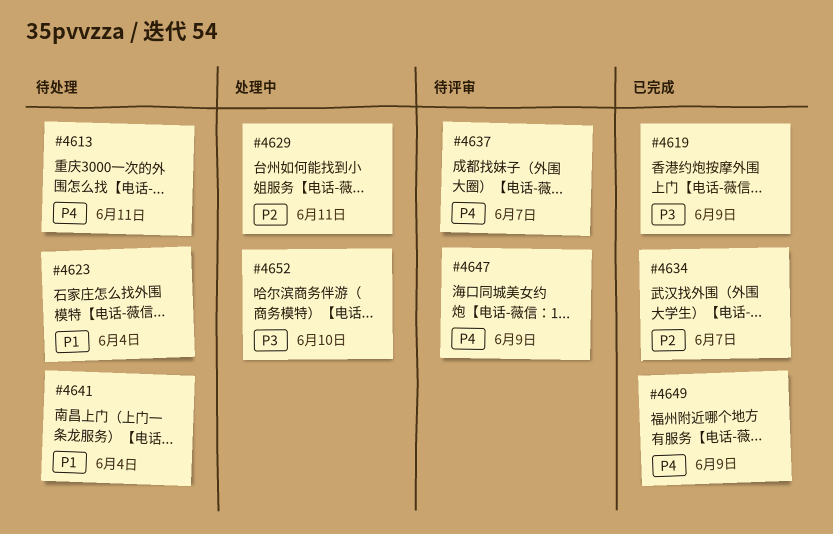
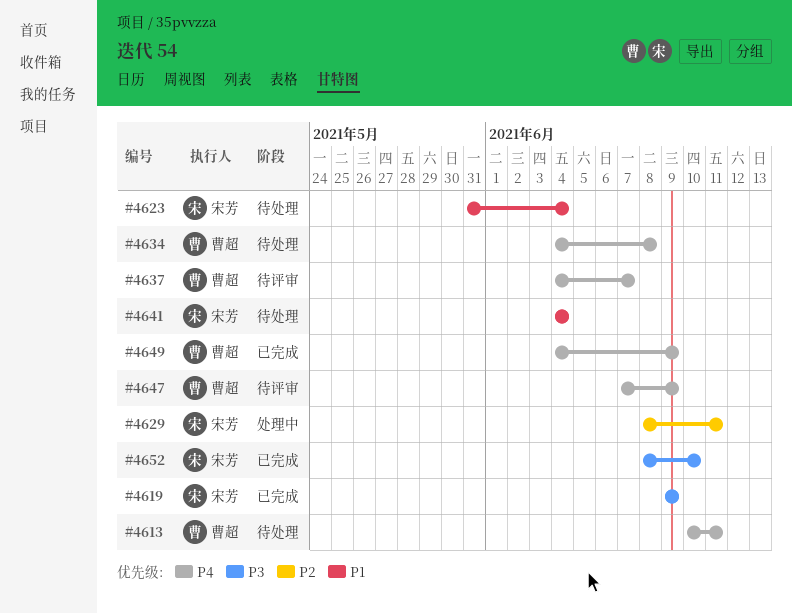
#4634, status: 已完成 -> 待处理
#4634, priority: P2 -> P4
#4634, due: Jun 7 -> Jun 8
#4652, status: 处理中 -> 已完成

